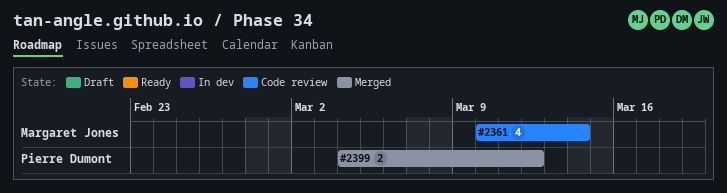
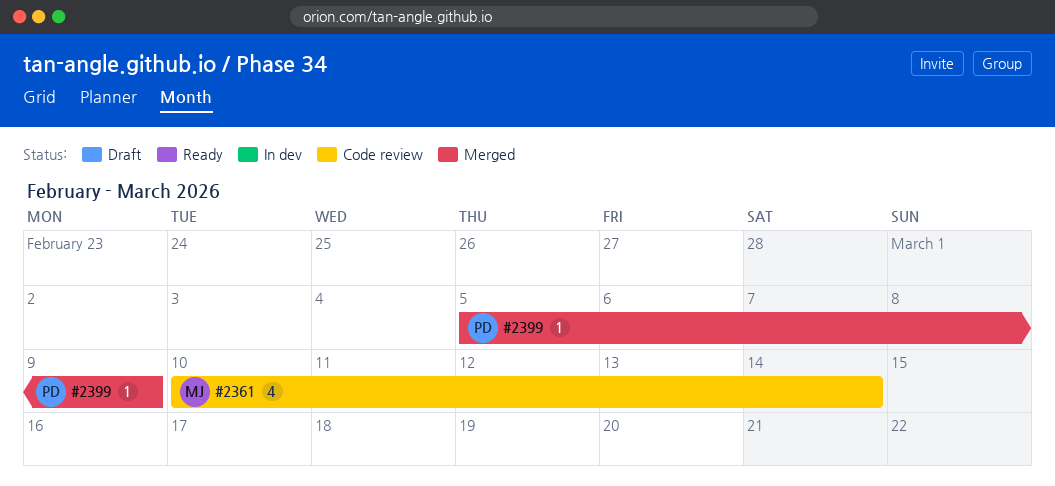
#2399, estimate: 2 -> 1
#2399, start: Mar 4 -> Mar 5
#2399, due: Mar 12 -> Mar 9

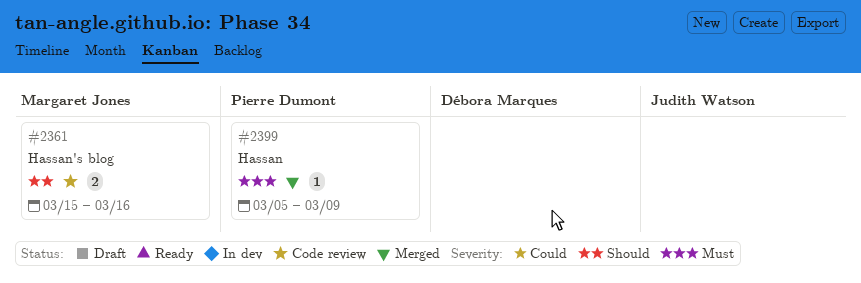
#2361, estimate: 4 -> 2
#2361, start: Mar 10 -> Mar 15
#2361, due: Mar 14 -> Mar 16

